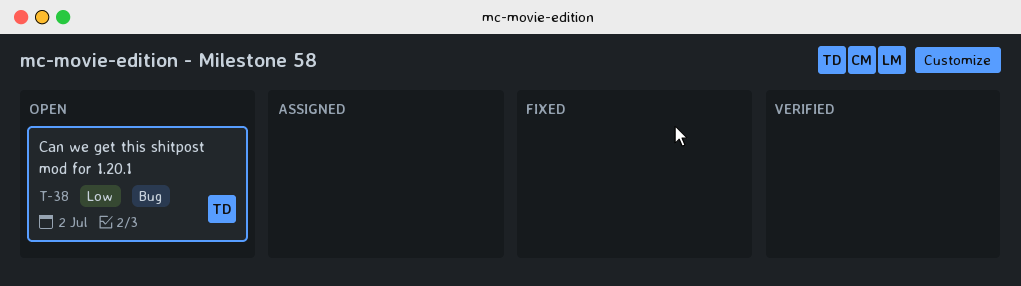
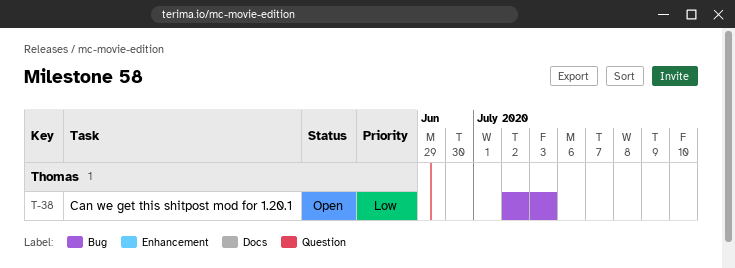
T-38, due: Jul 2 -> Jul 3

